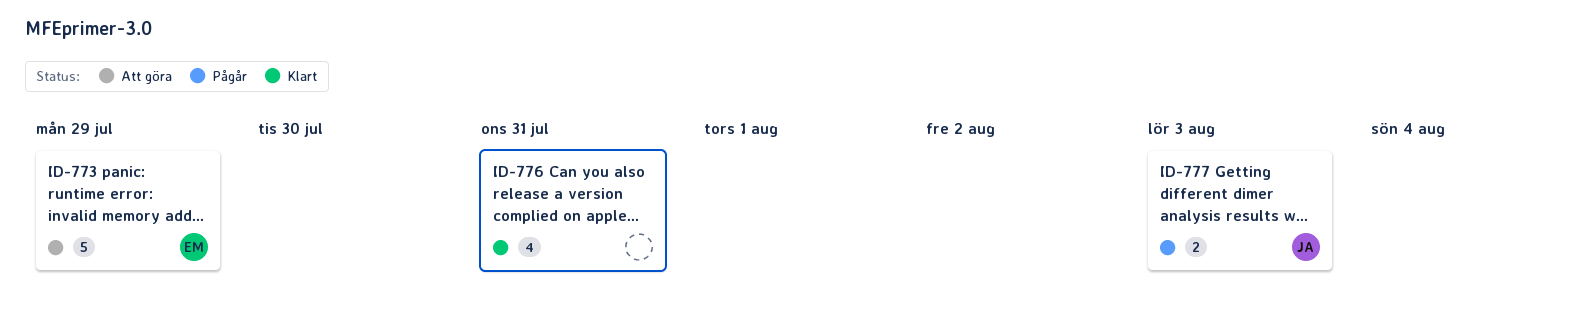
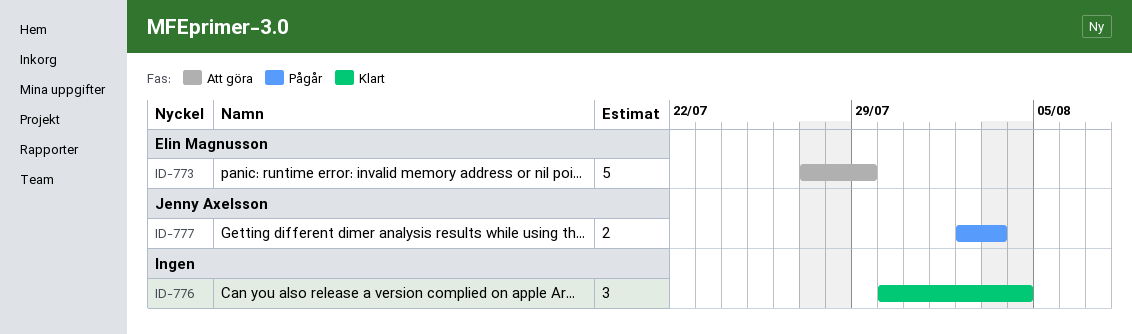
ID-776, estimate: 4 -> 3
ID-776, due: Jul 31 -> Aug 4

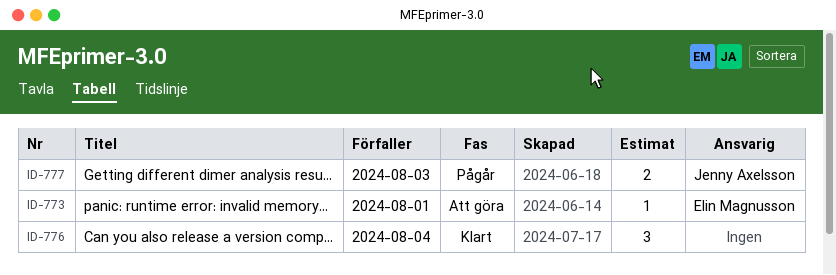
ID-773, estimate: 5 -> 1
ID-773, due: Jul 29 -> Aug 1

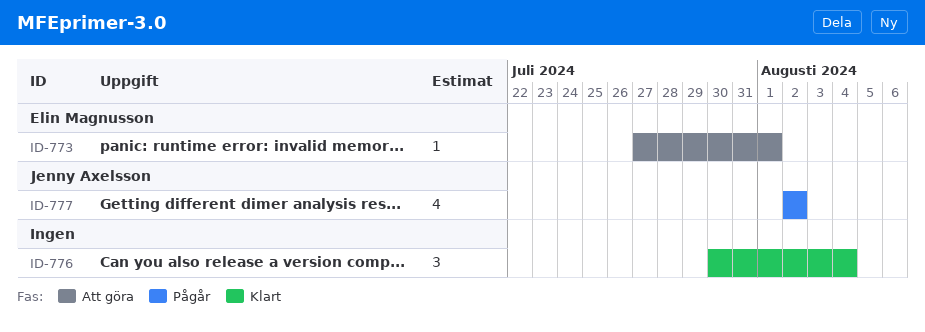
ID-777, estimate: 2 -> 4
ID-777, due: Aug 3 -> Aug 2

